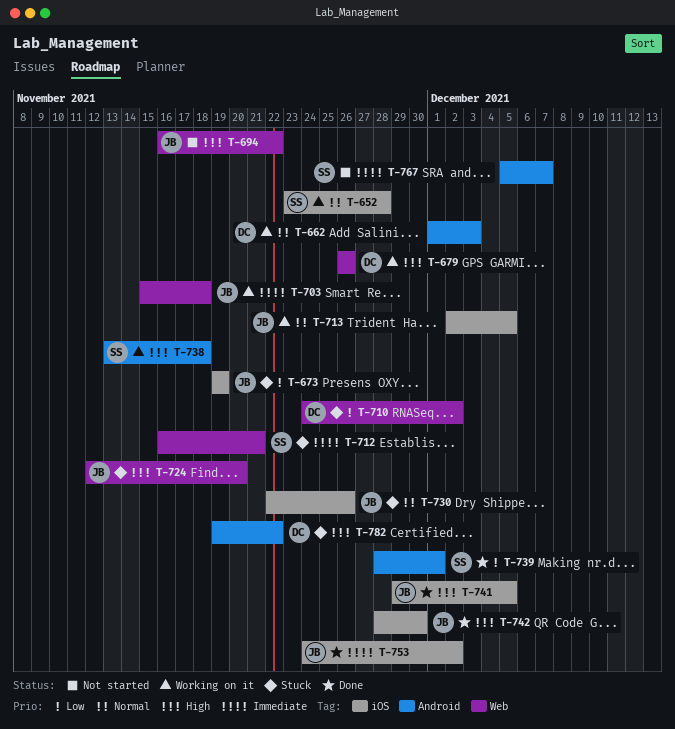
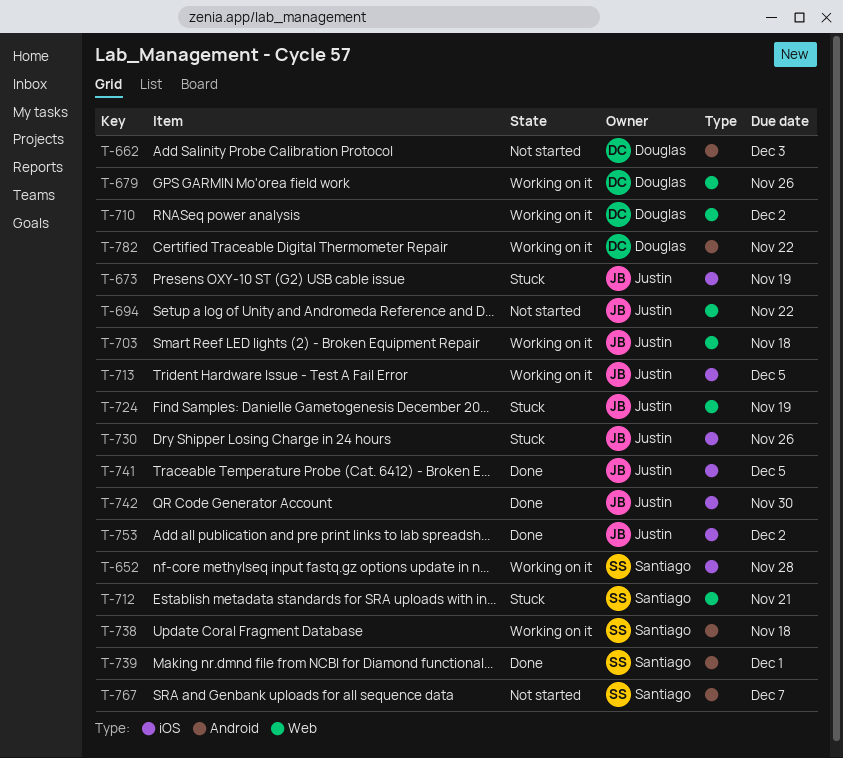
T-662, status: Working on it -> Not started
T-710, status: Stuck -> Working on it
T-724, due: Nov 20 -> Nov 19
T-782, status: Stuck -> Working on it

